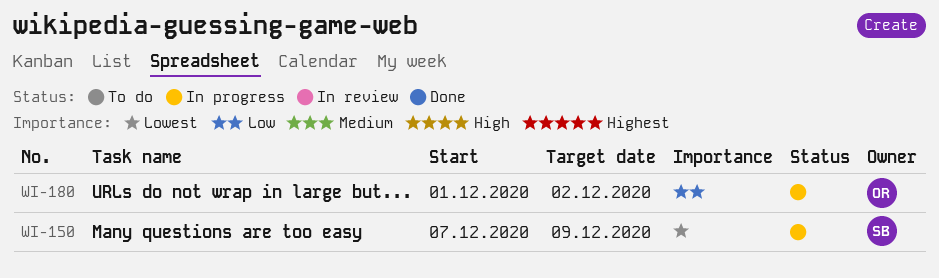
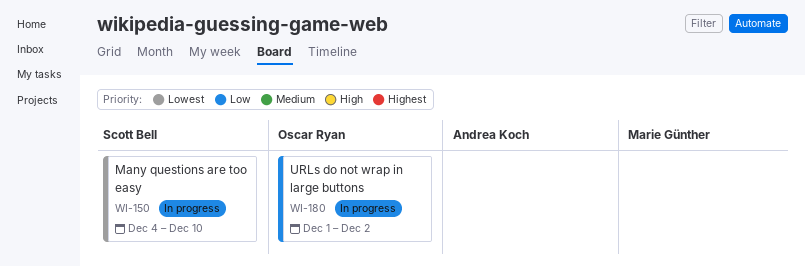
WI-150, start: Dec 7 -> Dec 4
WI-150, due: Dec 9 -> Dec 10

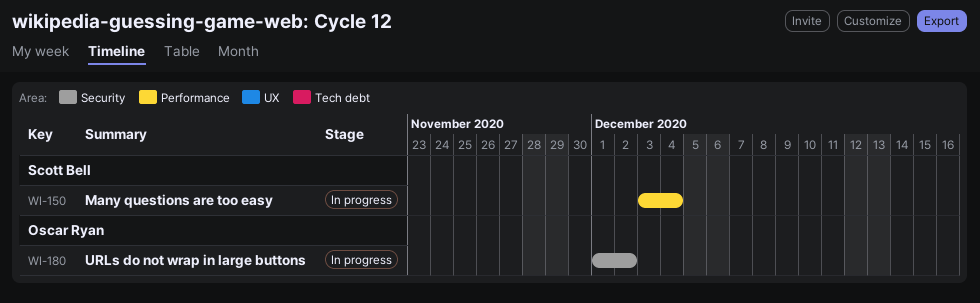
WI-150, start: Dec 4 -> Dec 3
WI-150, due: Dec 10 -> Dec 4

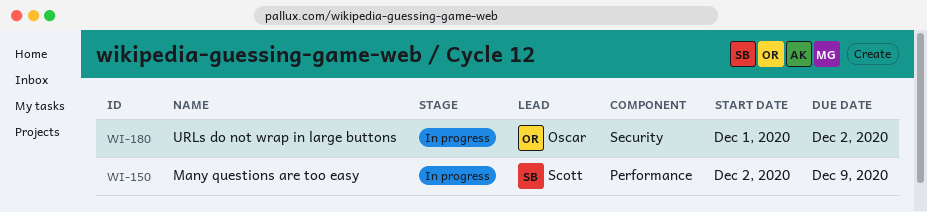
WI-150, start: Dec 3 -> Dec 2
WI-150, due: Dec 4 -> Dec 9

